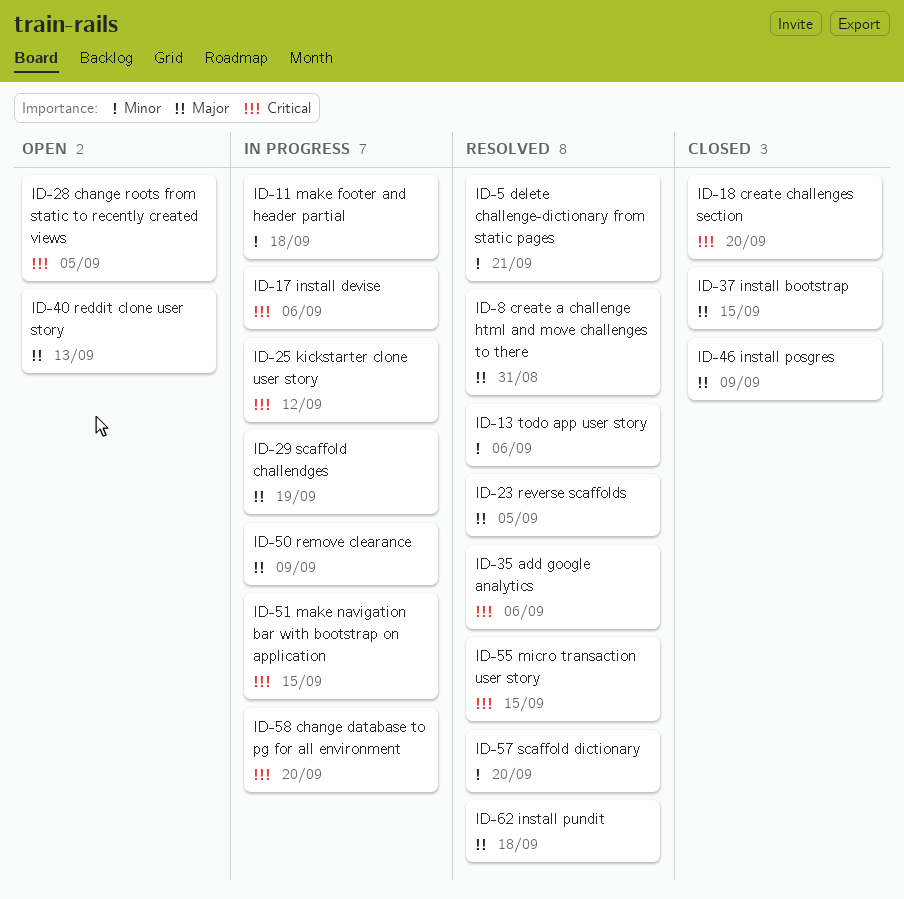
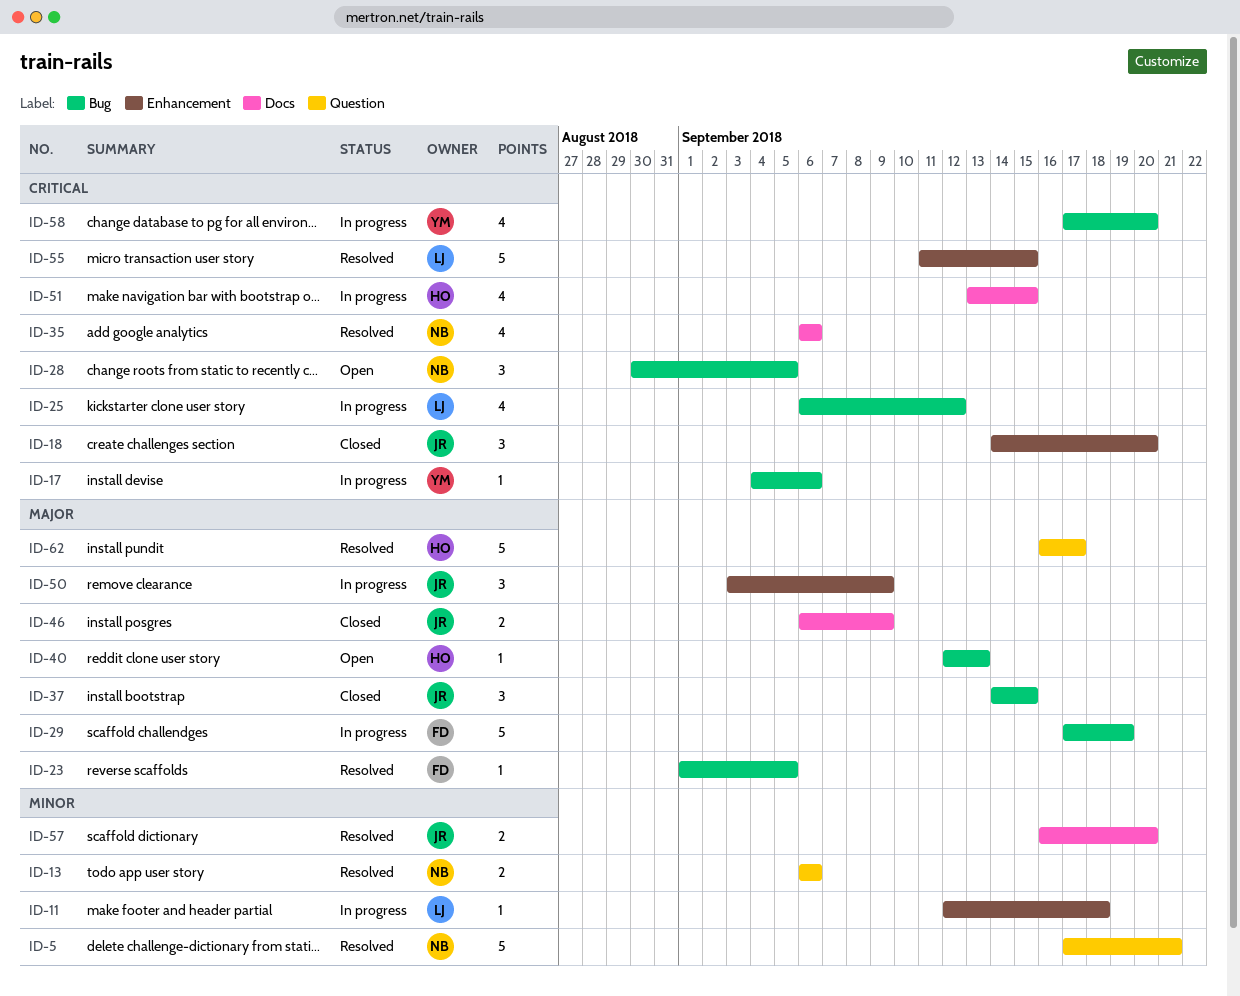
ID-8: present -> none
ID-62, due: Sep 18 -> Sep 17

